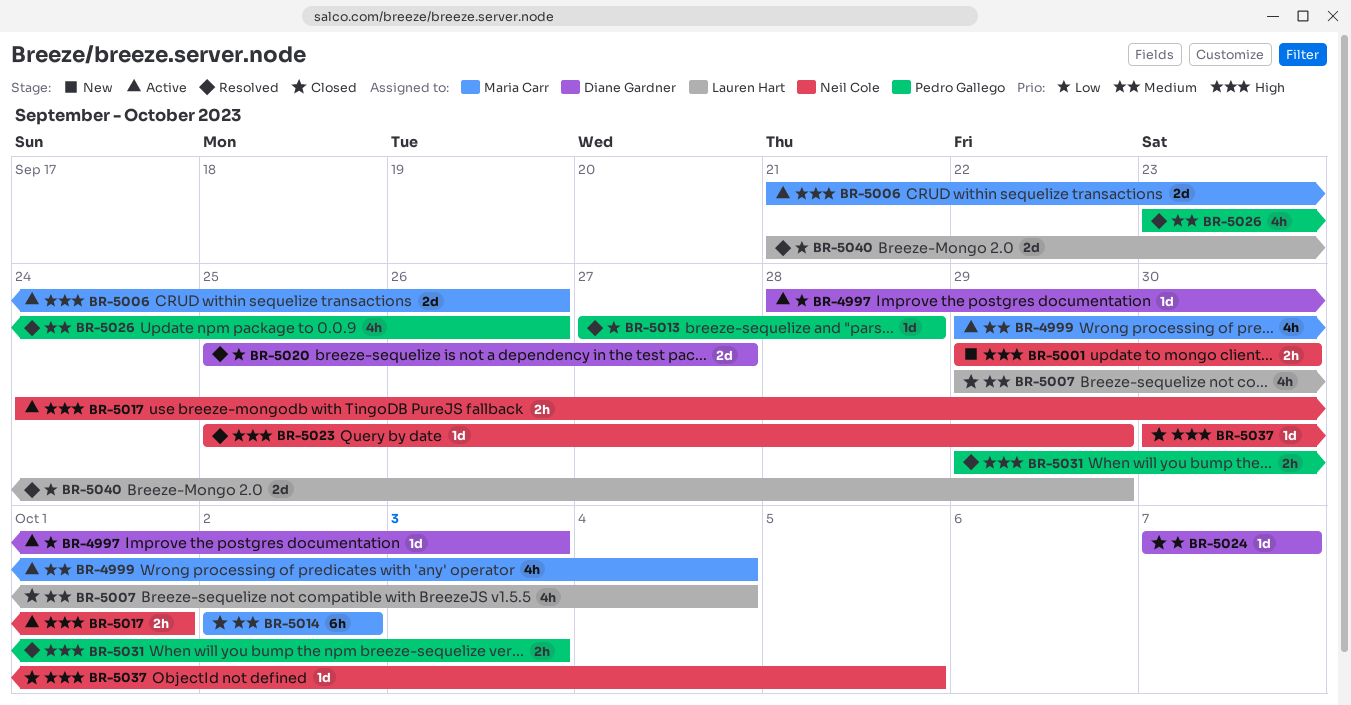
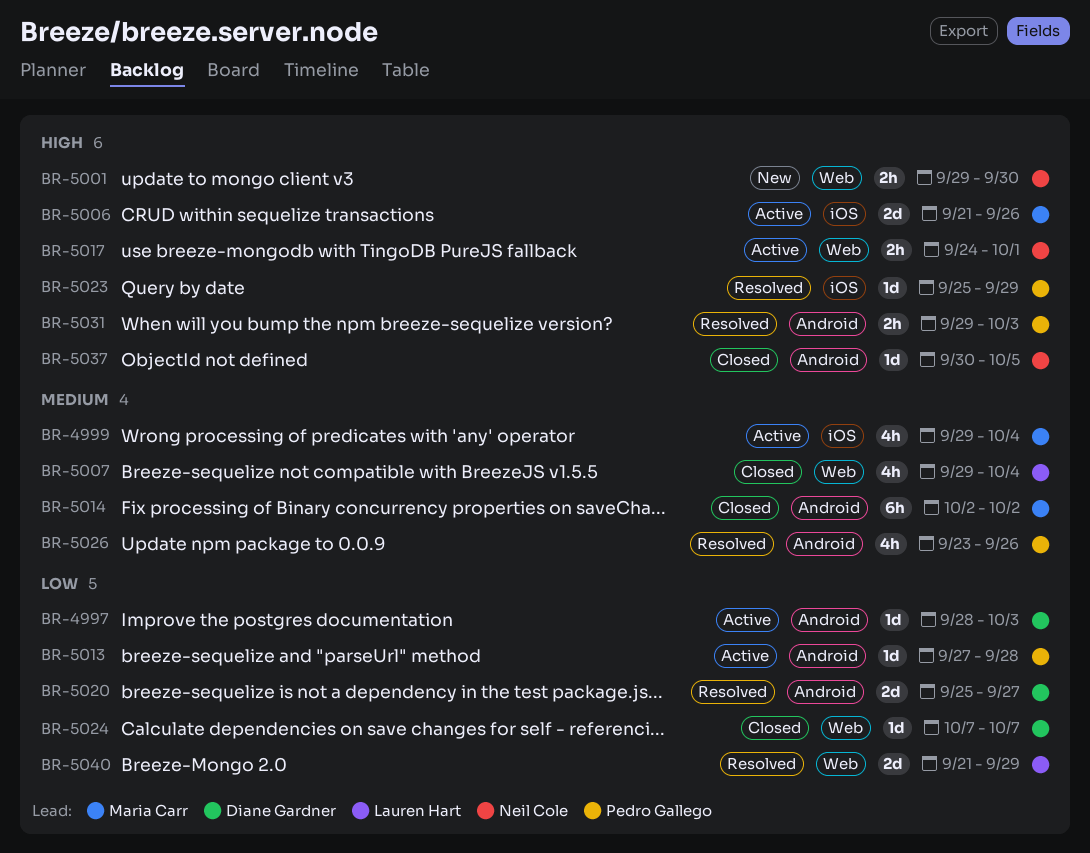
BR-5013, status: Resolved -> Active
BR-5023, owner: Neil Cole -> Pedro Gallego

